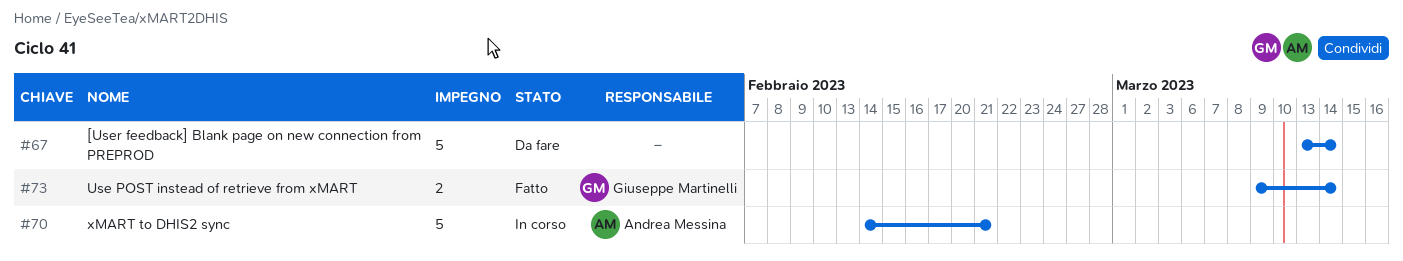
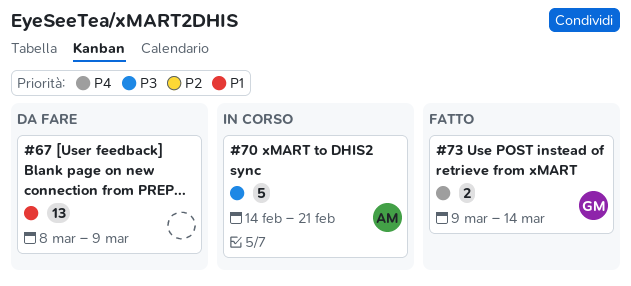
#67, estimate: 5 -> 13
#67, start: Mar 13 -> Mar 8
#67, due: Mar 14 -> Mar 9

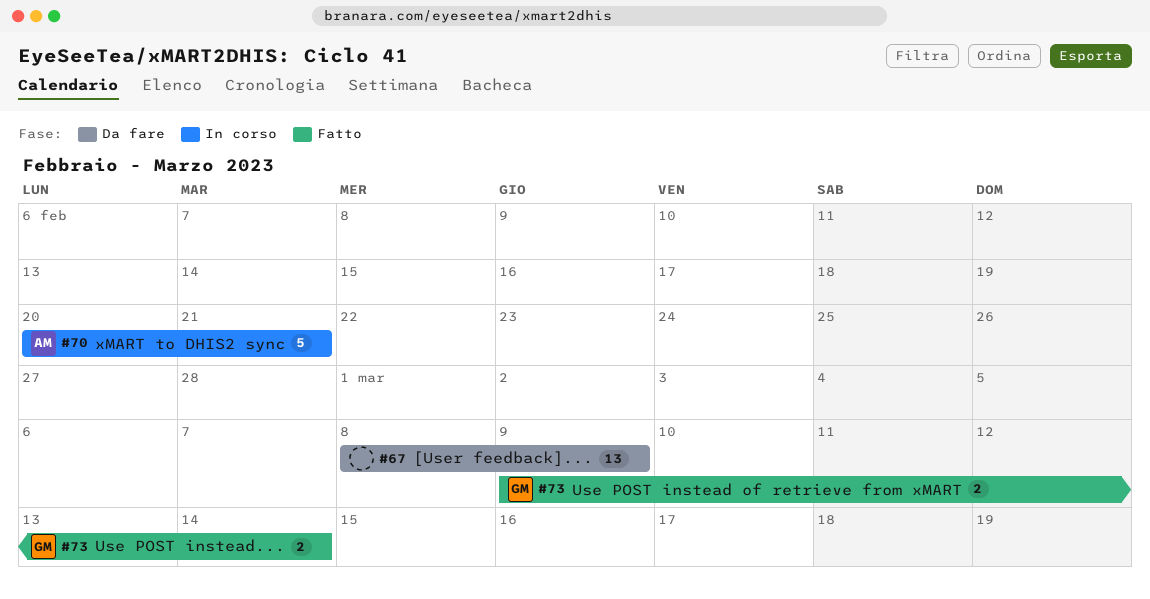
#70, start: Feb 14 -> Feb 20

